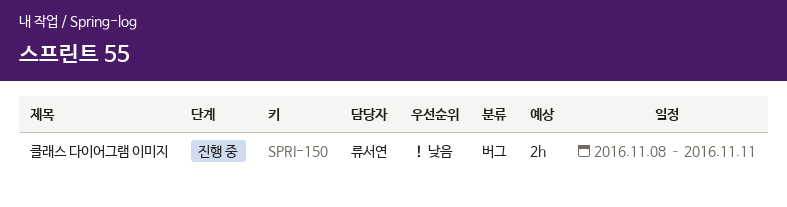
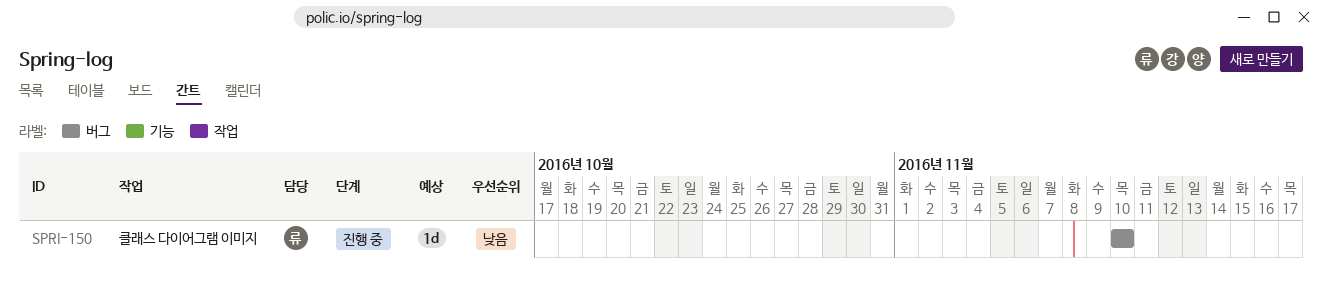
SPRI-150, estimate: 2h -> 1d
SPRI-150, start: Nov 8 -> Nov 10
SPRI-150, due: Nov 11 -> Nov 10

